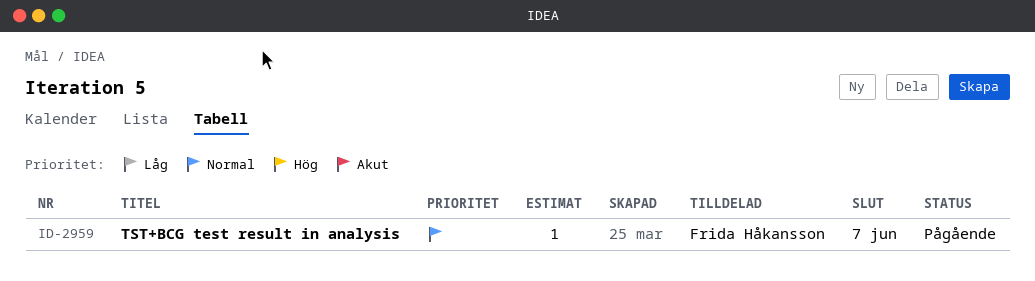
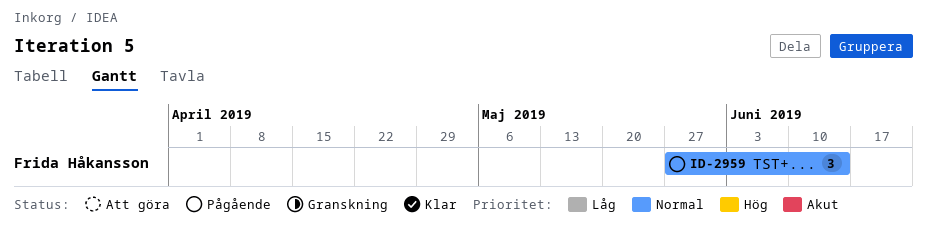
ID-2959, estimate: 1 -> 3
ID-2959, due: Jun 7 -> Jun 14

